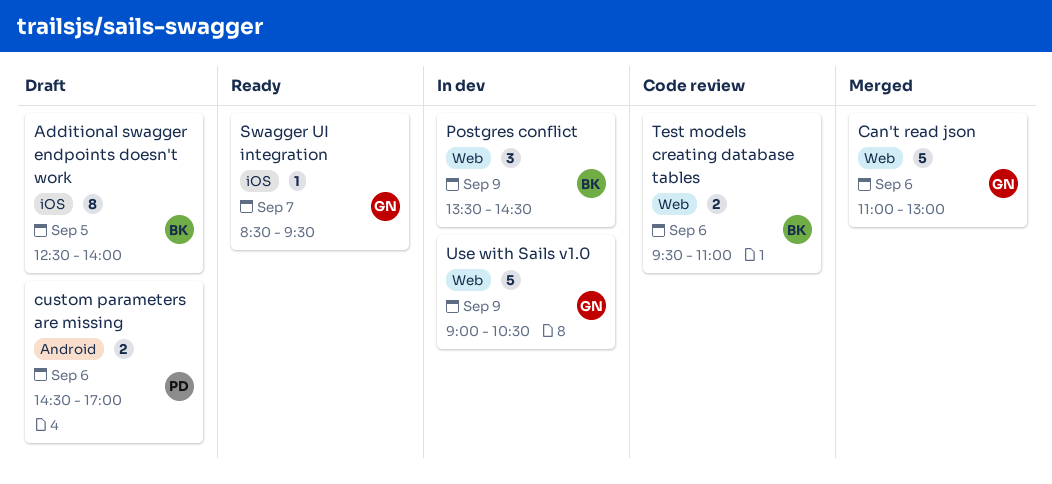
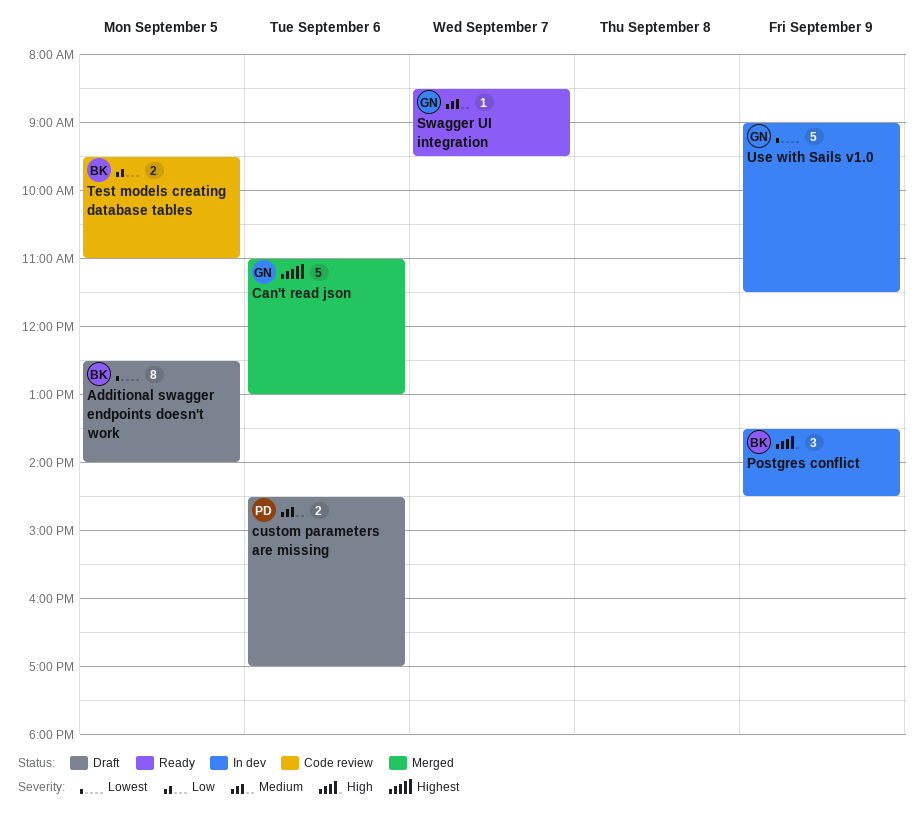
Test models creating database tables, day: Sep 6 -> Sep 5
Use with Sails v1.0, ends: 10:30 -> 11:30

